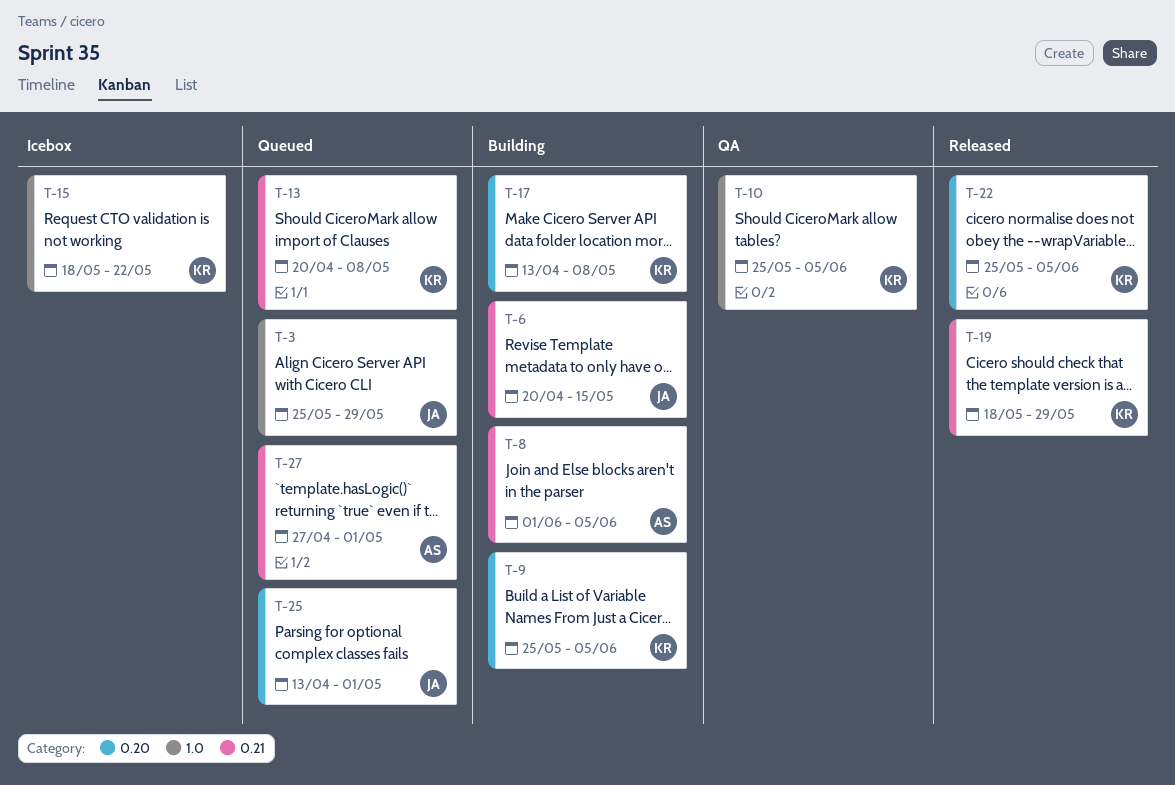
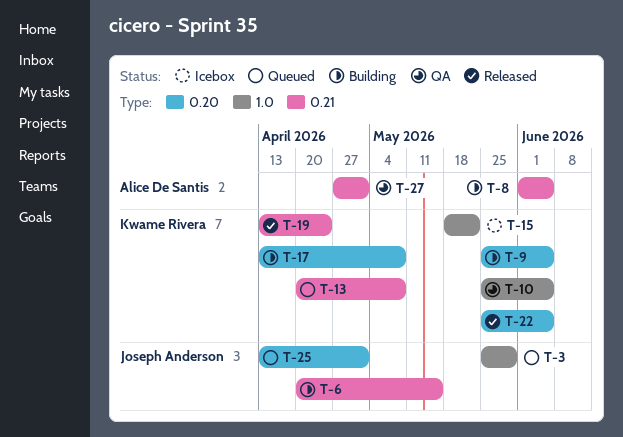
T-19, start: May 18 -> Apr 13
T-19, due: May 29 -> Apr 24
T-27, status: Queued -> QA

